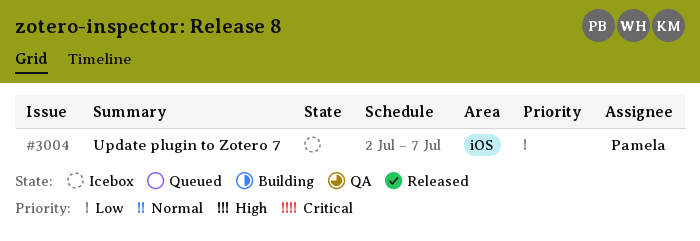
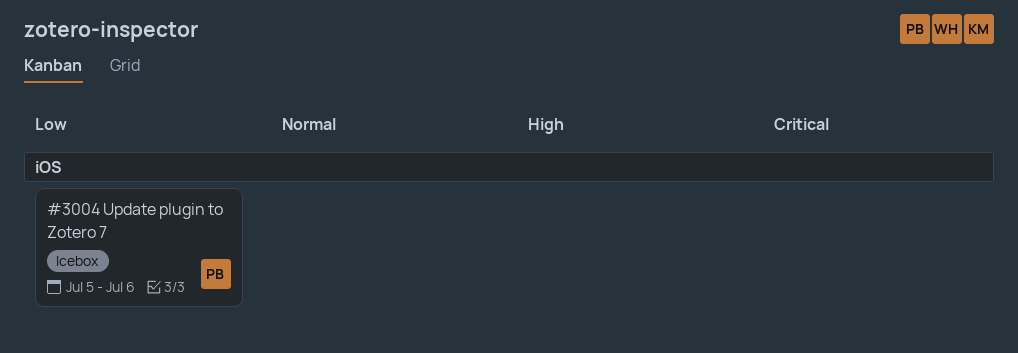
#3004, start: Jul 2 -> Jul 5
#3004, due: Jul 7 -> Jul 6

